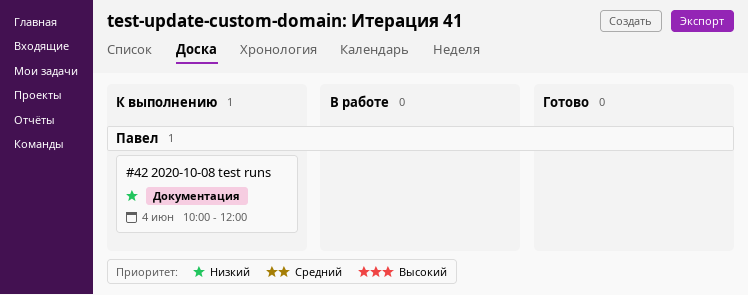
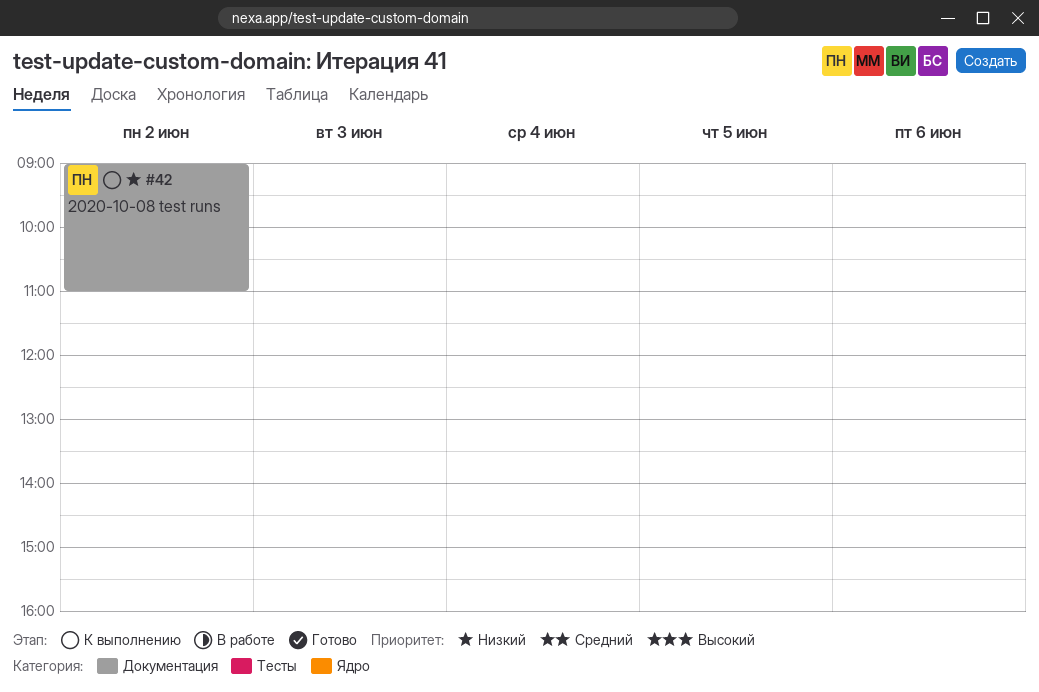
#42, day: Jun 4 -> Jun 2
#42, begins: 10:00 -> 09:00
#42, ends: 12:00 -> 11:00

